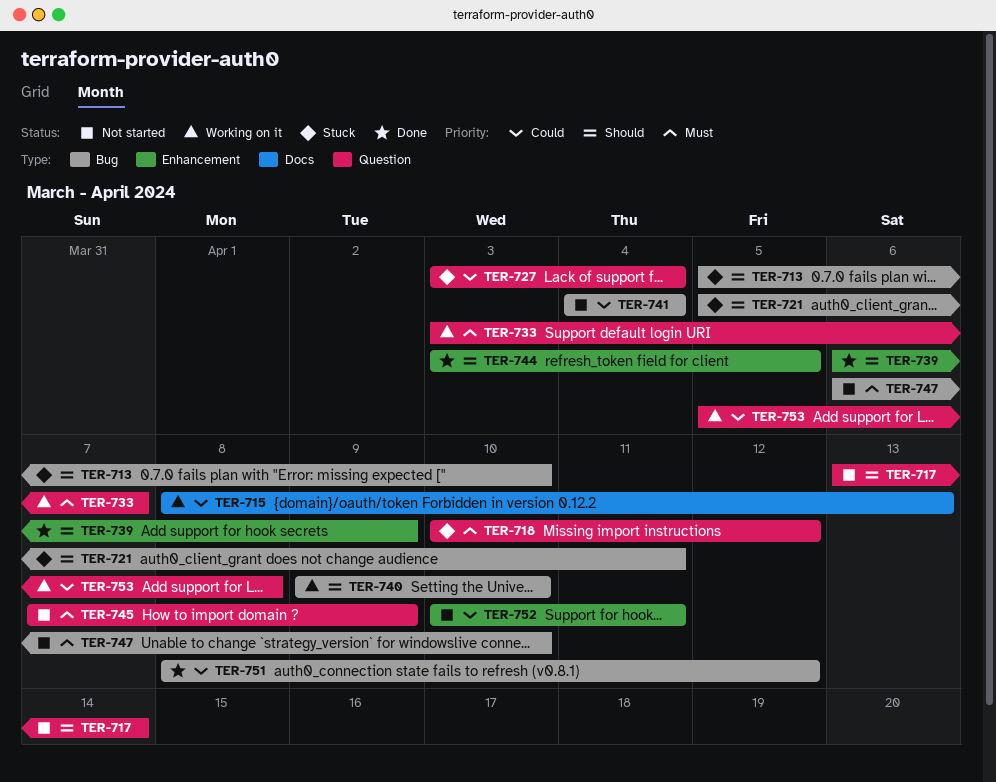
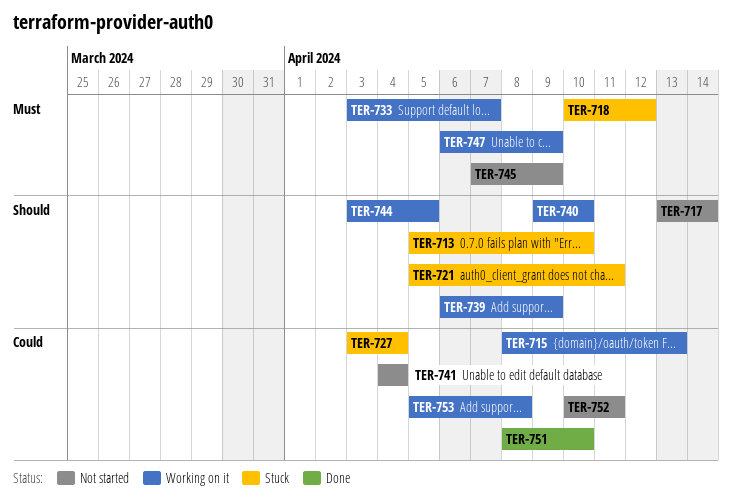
TER-739, status: Done -> Working on it
TER-744, status: Done -> Working on it
TER-747, status: Not started -> Working on it
TER-747, due: Apr 10 -> Apr 9
TER-751, due: Apr 12 -> Apr 10

